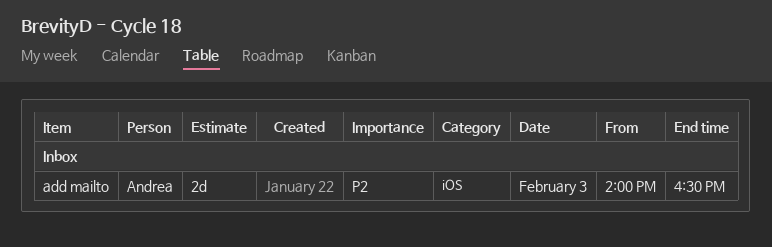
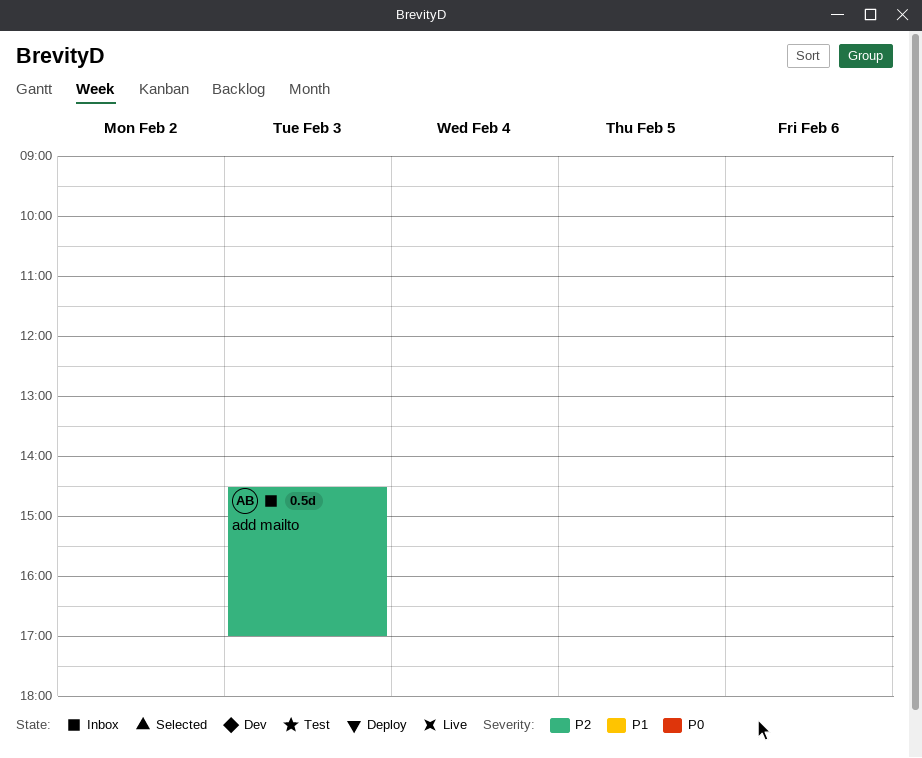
add mailto, estimate: 2d -> 0.5d
add mailto, begins: 14:00 -> 14:30
add mailto, ends: 16:30 -> 17:00

